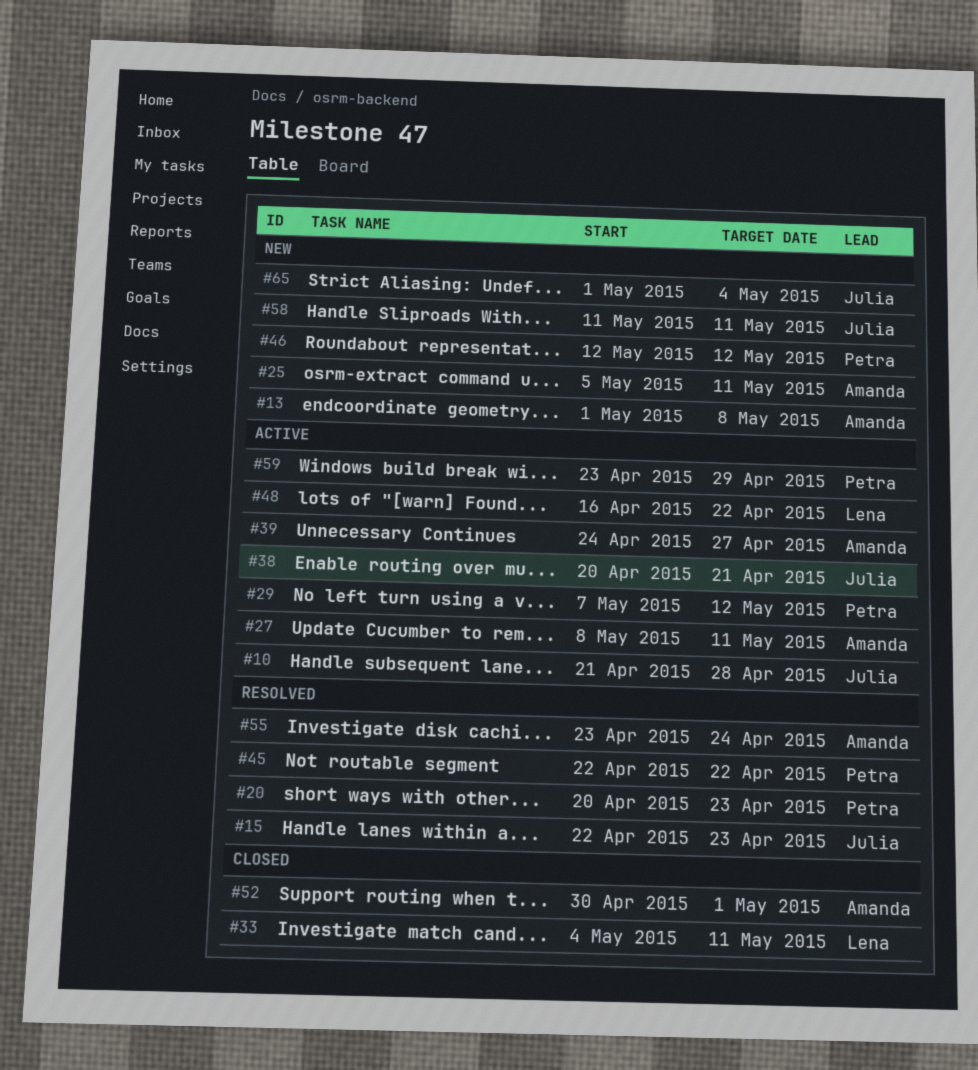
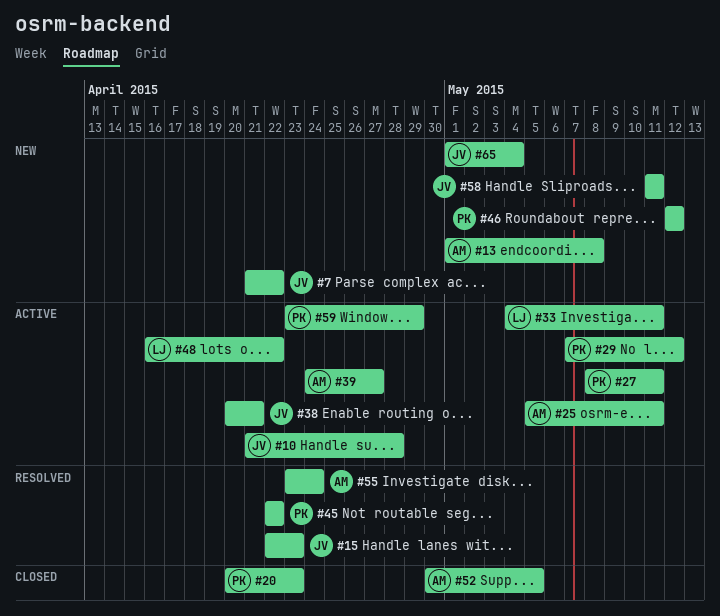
#7: none -> present
#20, status: Resolved -> Closed
#25, status: New -> Active
#27, owner: Amanda -> Petra
#33, status: Closed -> Active
#52, due: May 1 -> May 5

